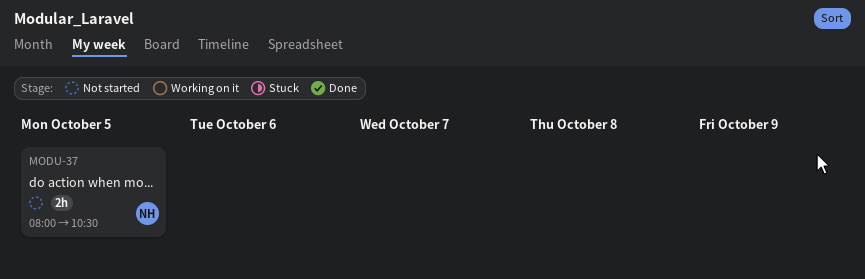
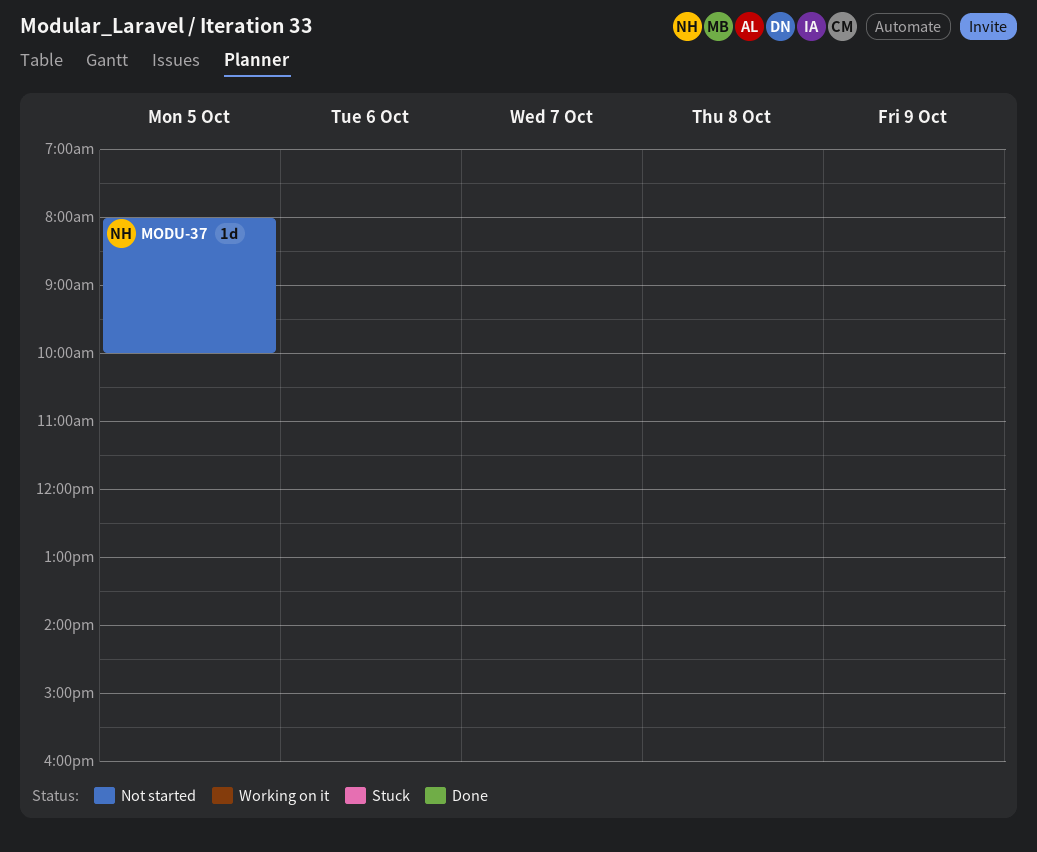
MODU-37, estimate: 2h -> 1d
MODU-37, ends: 10:30 -> 10:00

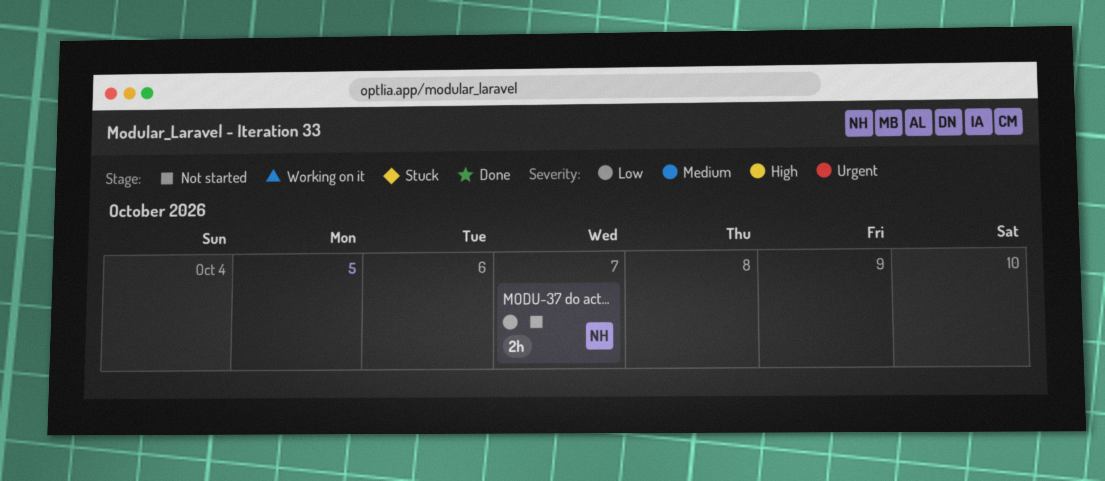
MODU-37, estimate: 1d -> 2h
MODU-37, day: Oct 5 -> Oct 7

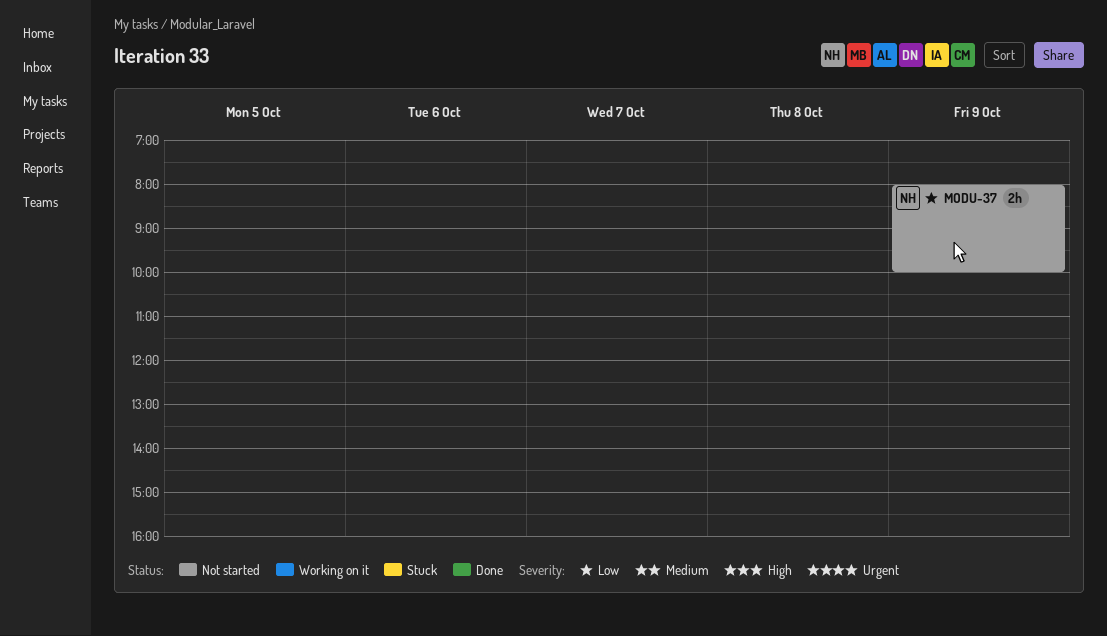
MODU-37, day: Oct 7 -> Oct 9

